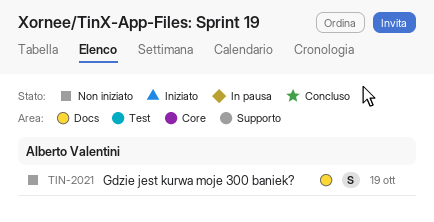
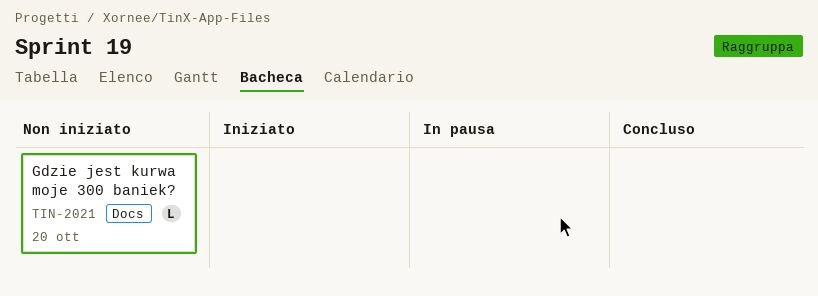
TIN-2021, estimate: S -> L
TIN-2021, due: Oct 19 -> Oct 20

